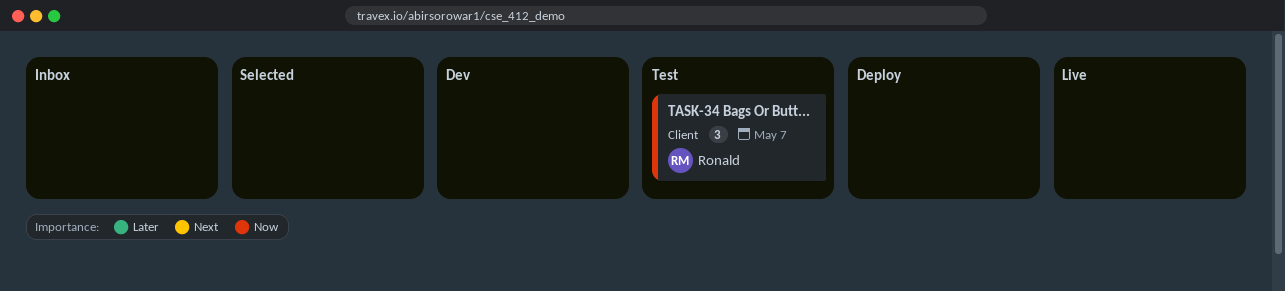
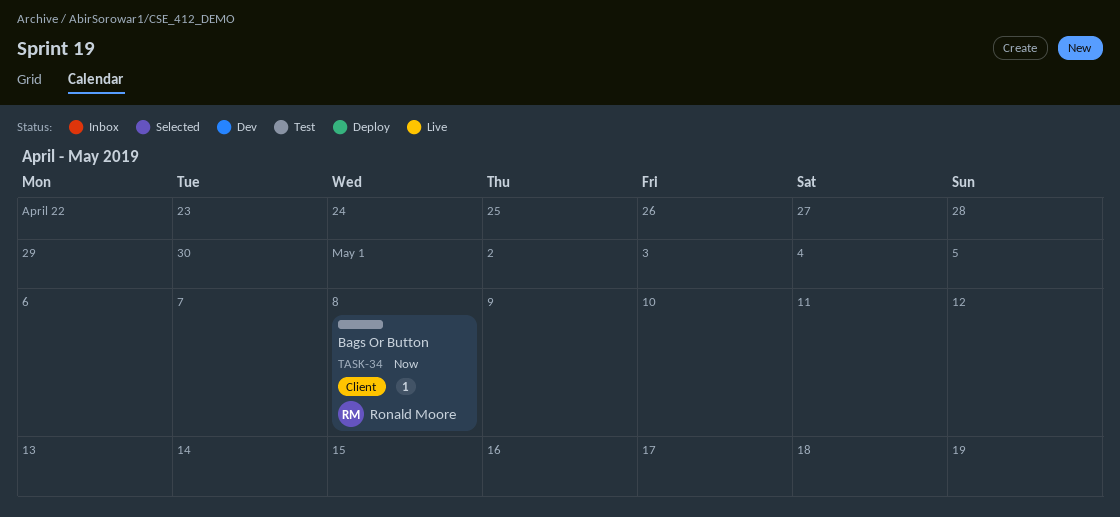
TASK-34, estimate: 3 -> 1
TASK-34, due: May 7 -> May 8

